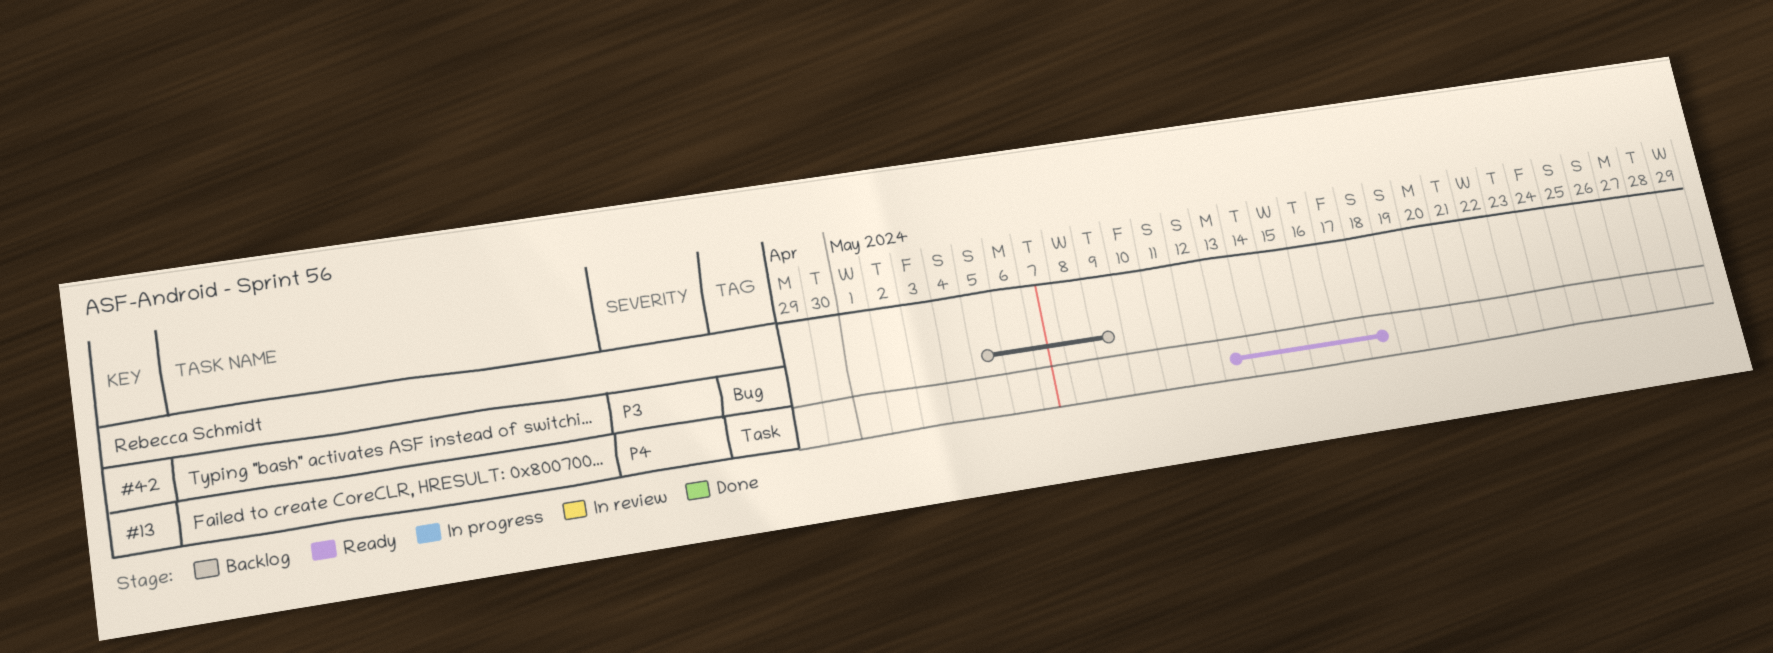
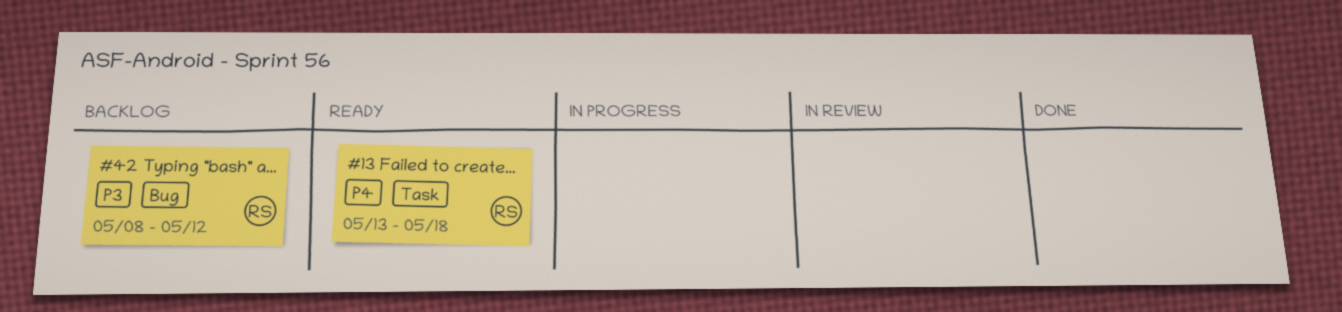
#42, start: May 5 -> May 8
#42, due: May 9 -> May 12

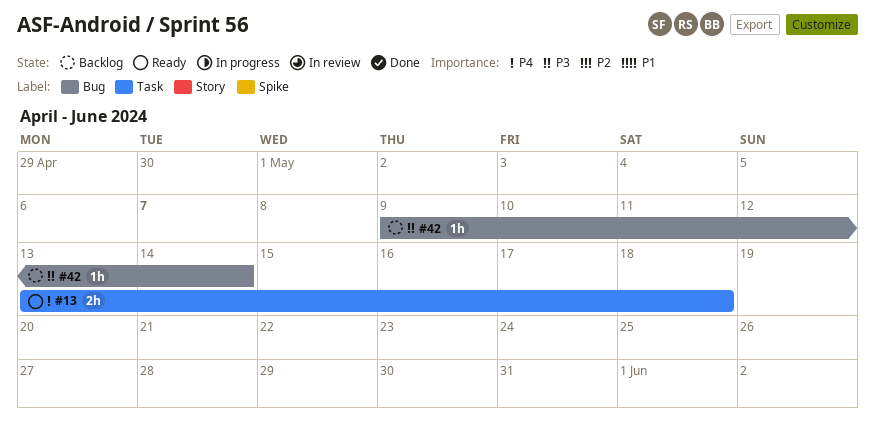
#42, start: May 8 -> May 9
#42, due: May 12 -> May 14

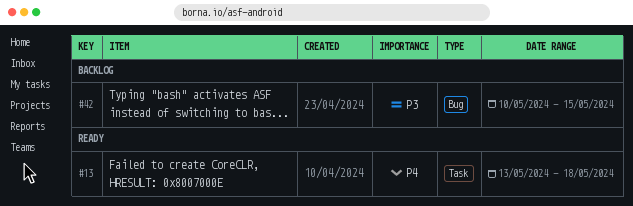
#42, start: May 9 -> May 10
#42, due: May 14 -> May 15

